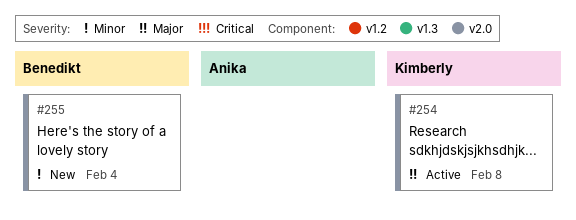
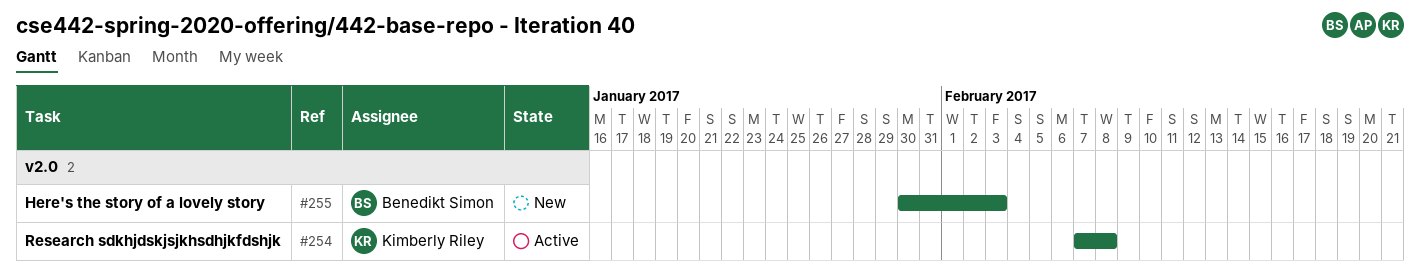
#255, due: Feb 4 -> Feb 3

